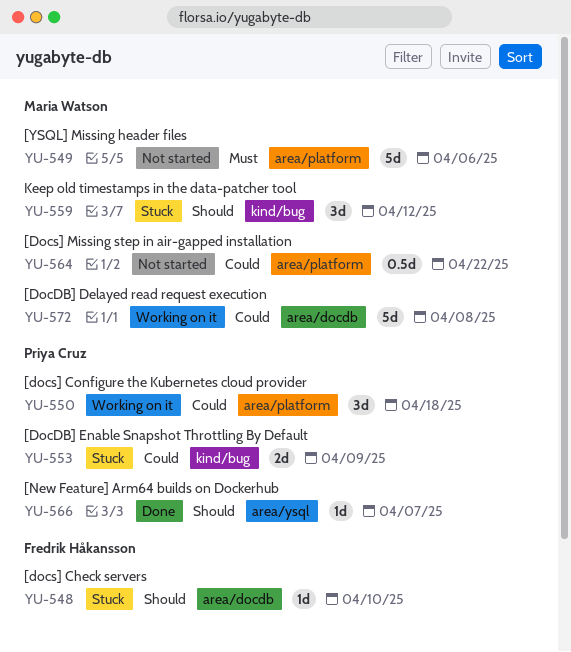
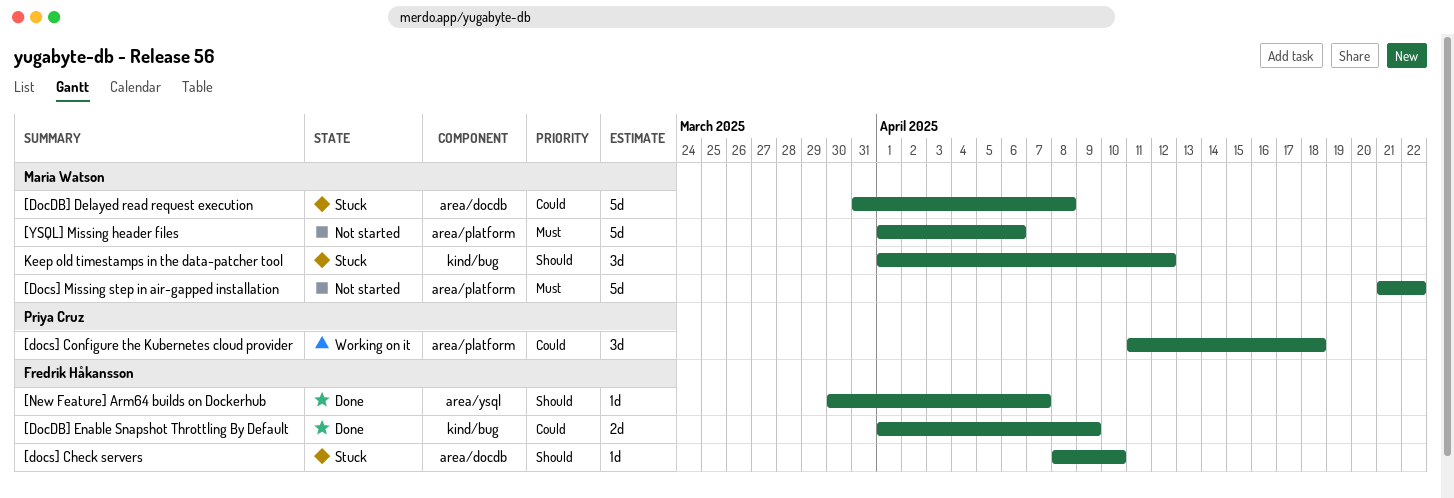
[DocDB] Delayed read request execution, status: Working on it -> Stuck
[DocDB] Enable Snapshot Throttling By Default, status: Stuck -> Done
[DocDB] Enable Snapshot Throttling By Default, owner: Priya Cruz -> Fredrik Håkansson
[Docs] Missing step in air-gapped installation, priority: Could -> Must
[Docs] Missing step in air-gapped installation, estimate: 0.5d -> 5d
[New Feature] Arm64 builds on Dockerhub, owner: Priya Cruz -> Fredrik Håkansson

